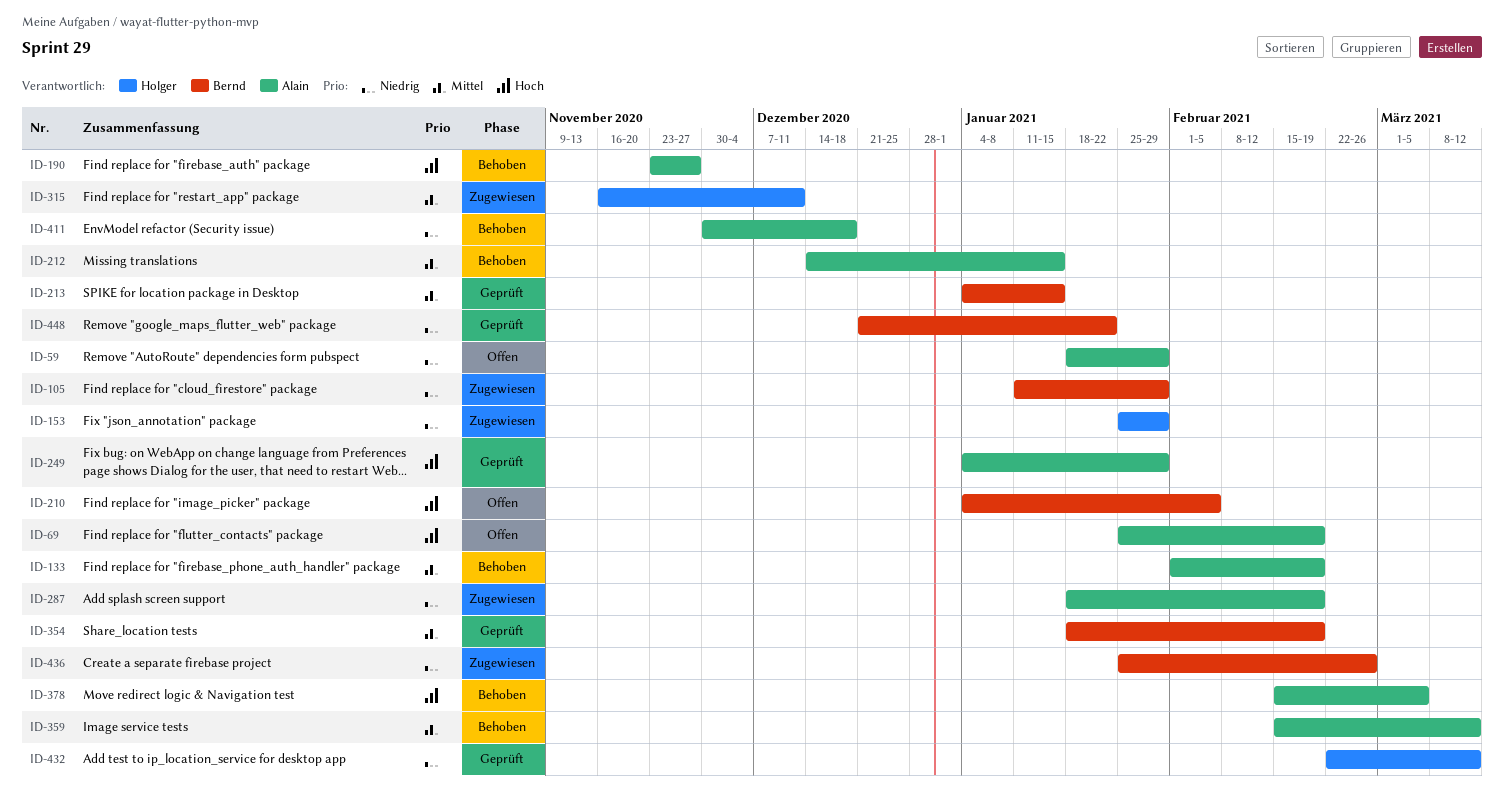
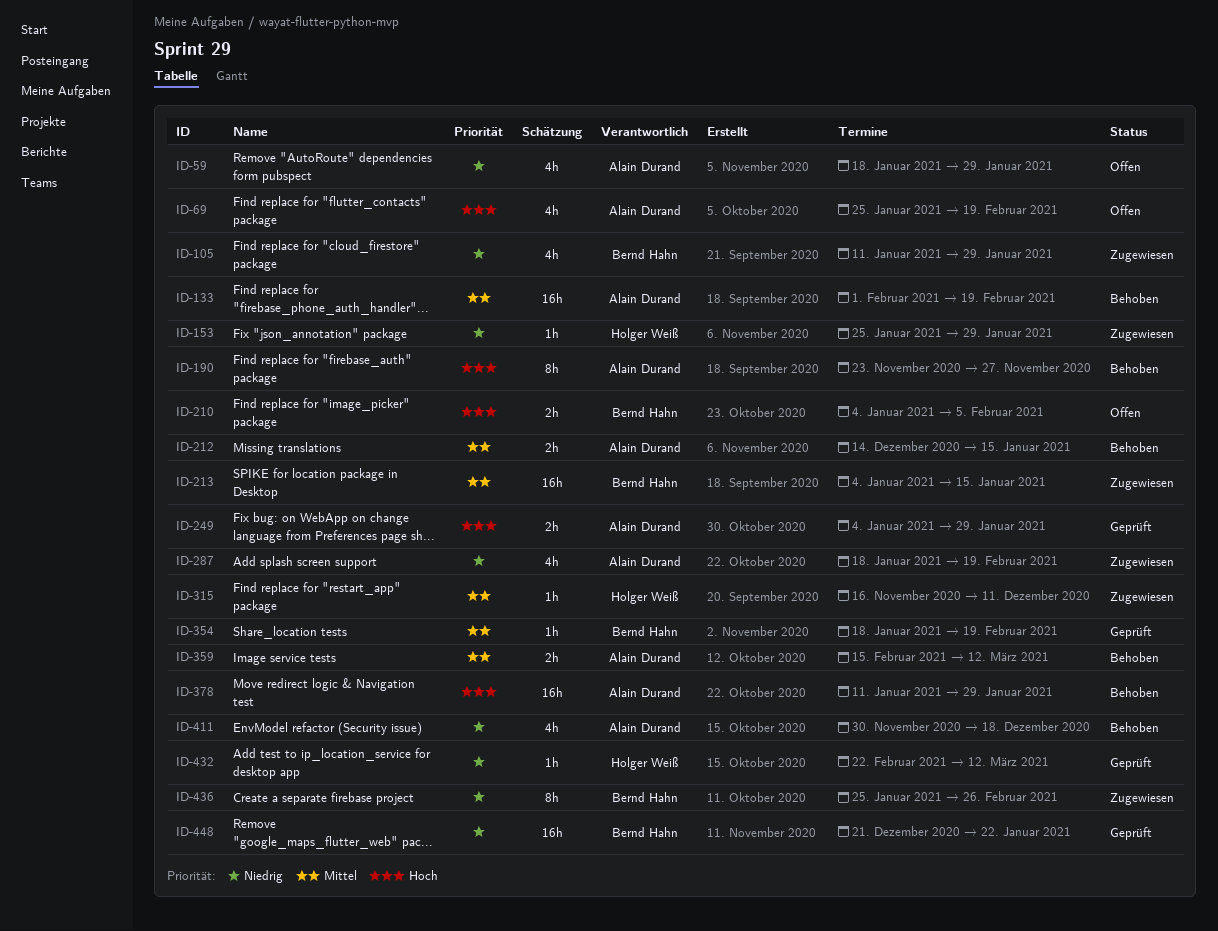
ID-213, status: Geprüft -> Zugewiesen
ID-378, start: Feb 15 -> Jan 11
ID-378, due: Mar 5 -> Jan 29

